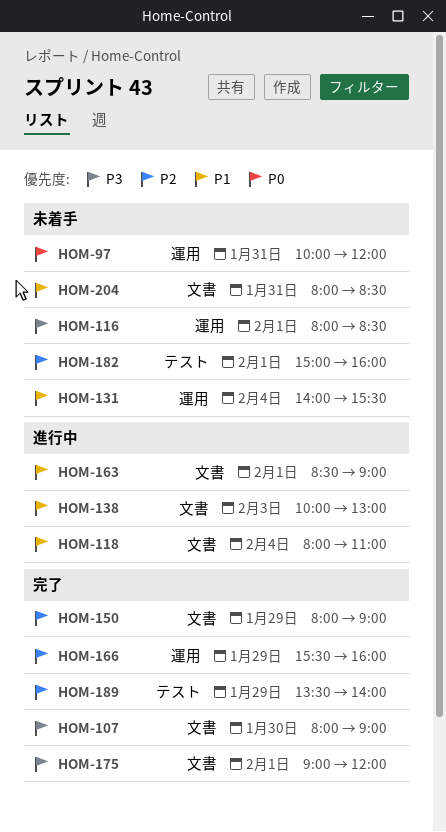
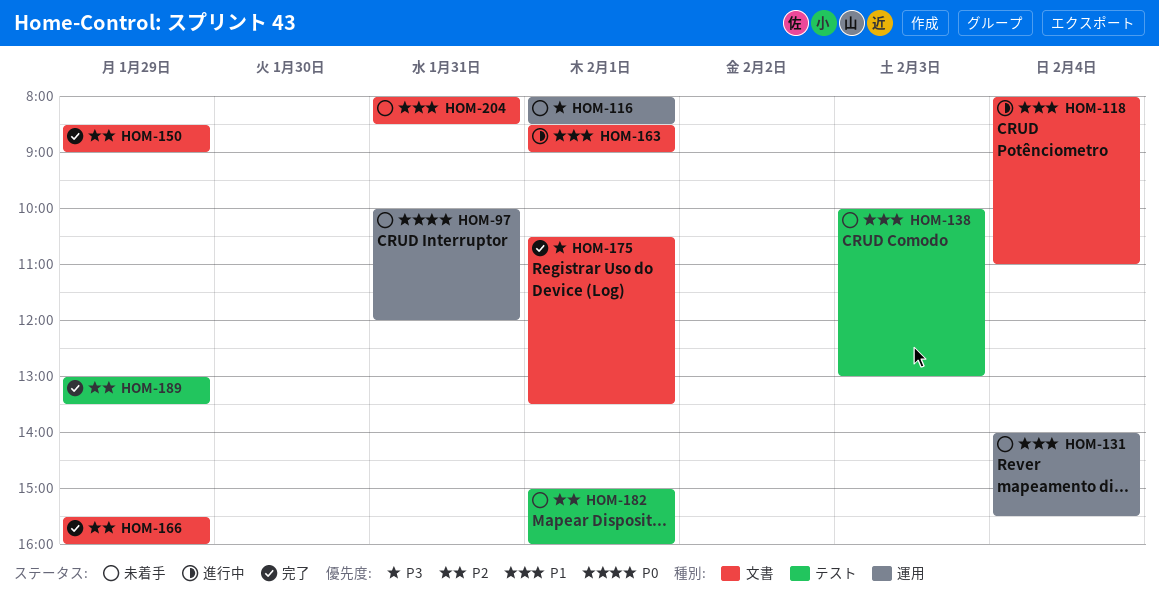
HOM-107: present -> none
HOM-138, status: 進行中 -> 未着手
HOM-138, label: 文書 -> テスト
HOM-150, begins: 08:00 -> 08:30
HOM-166, label: 運用 -> 文書
HOM-175, begins: 09:00 -> 10:30
HOM-175, ends: 12:00 -> 13:30
HOM-189, begins: 13:30 -> 13:00
HOM-189, ends: 14:00 -> 13:30

